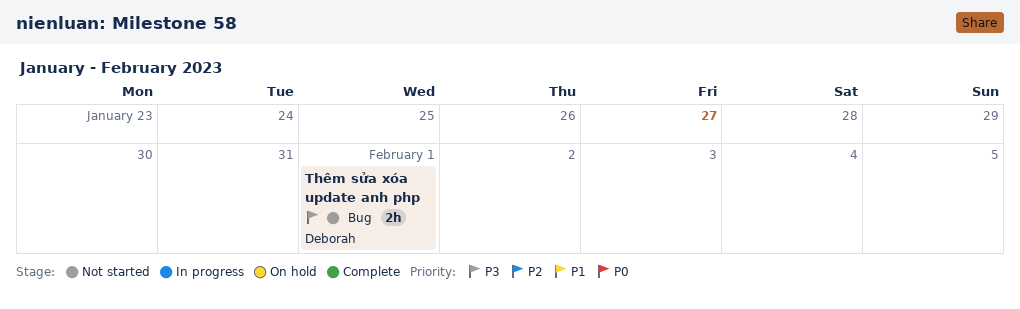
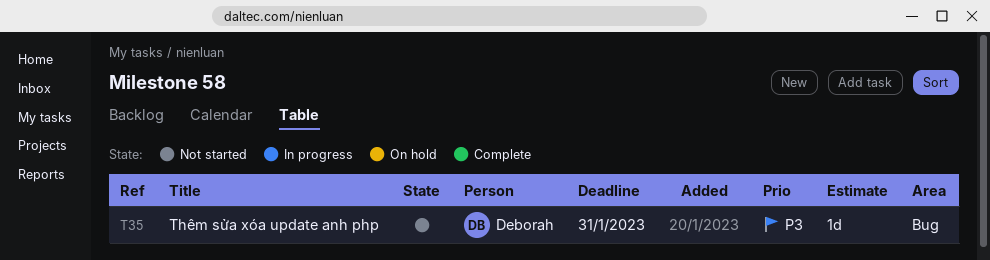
Thêm sửa xóa update anh php, estimate: 2h -> 1d
Thêm sửa xóa update anh php, due: Feb 1 -> Jan 31

